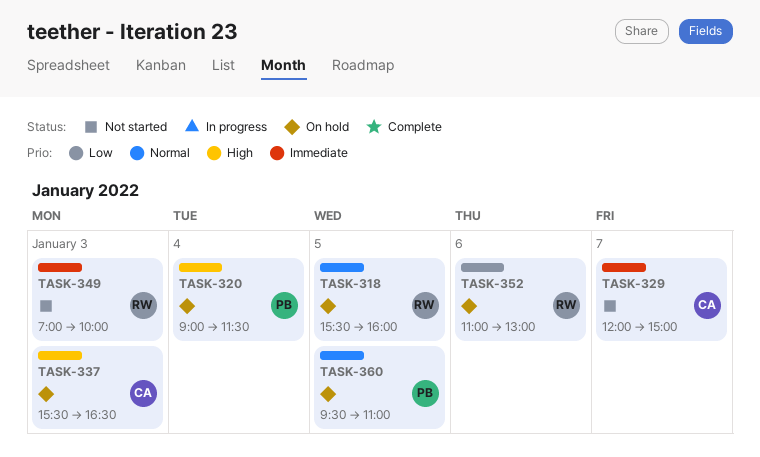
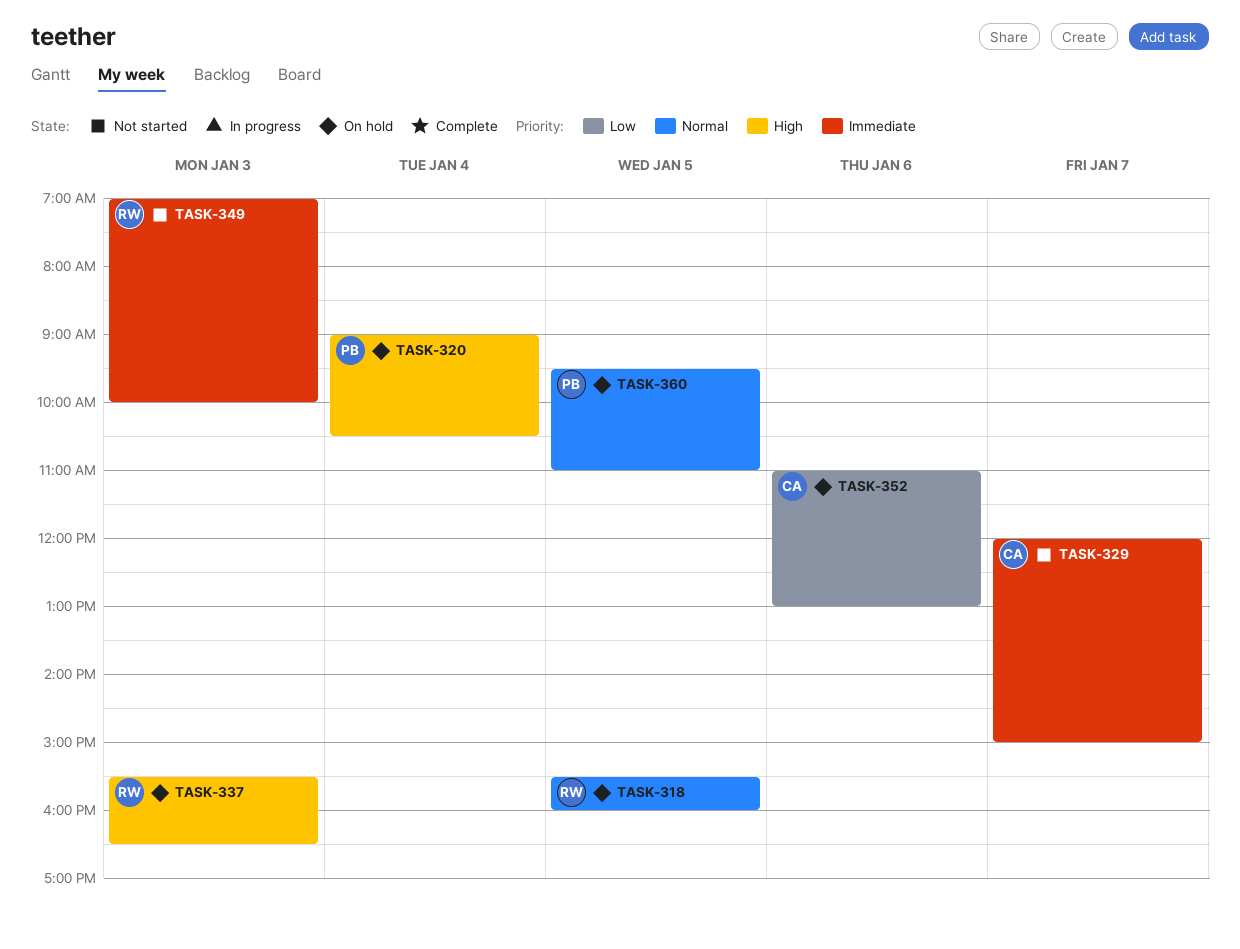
TASK-320, ends: 11:30 -> 10:30
TASK-337, owner: CA -> RW
TASK-352, owner: RW -> CA

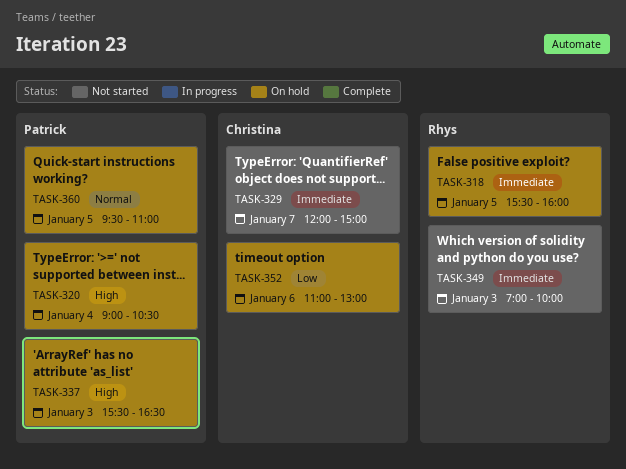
TASK-318, priority: Normal -> Immediate
TASK-337, owner: Rhys -> Patrick

